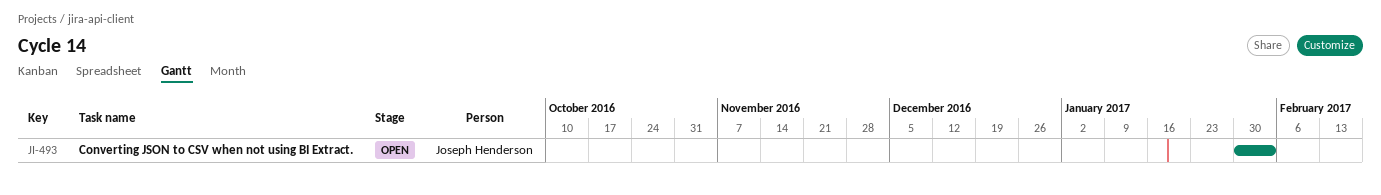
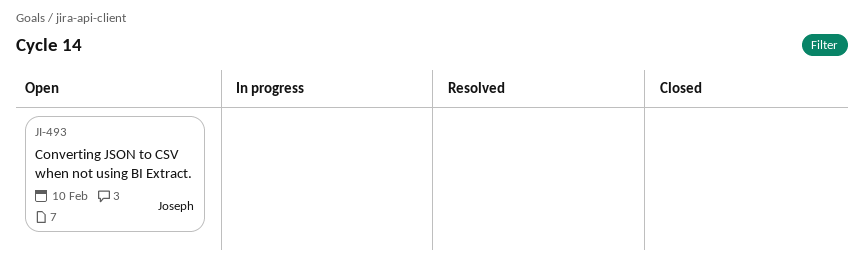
JI-493, due: Feb 3 -> Feb 10

